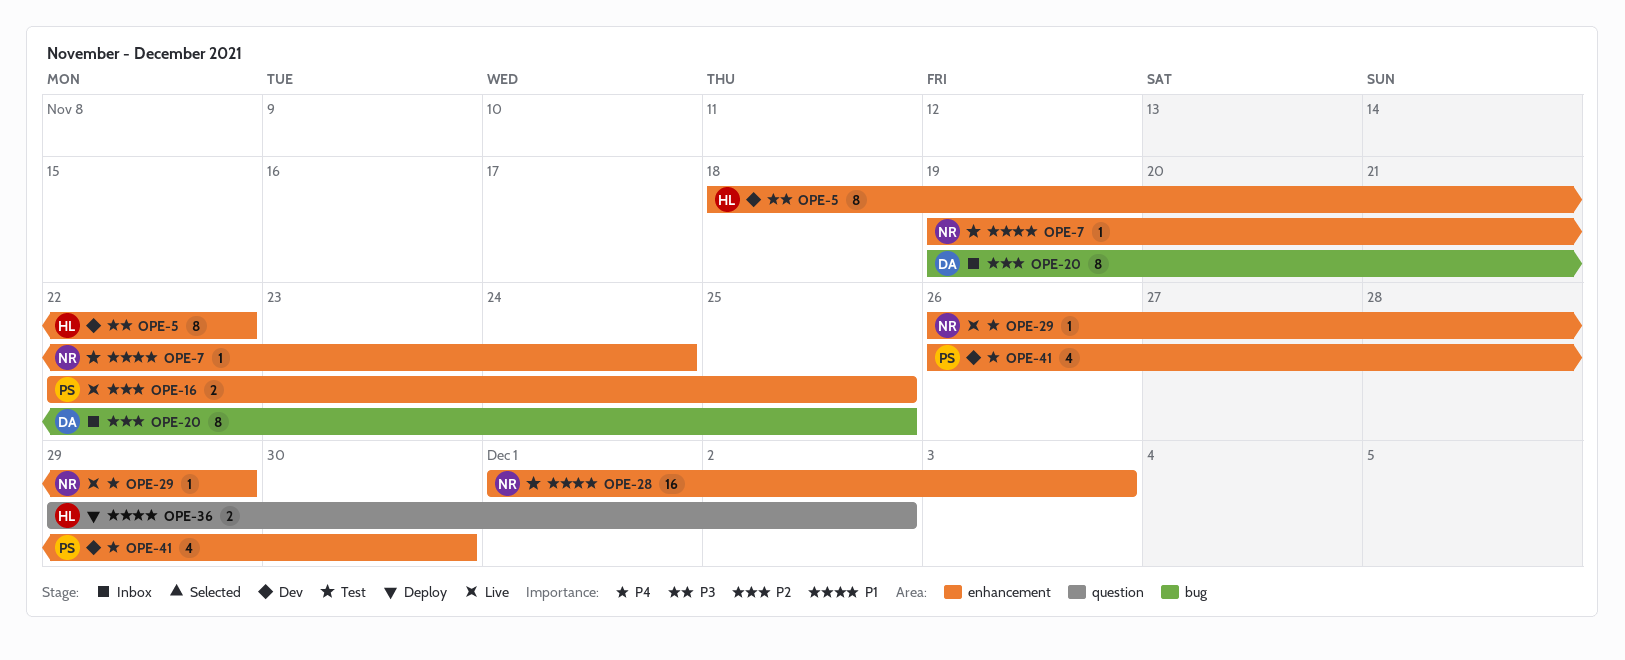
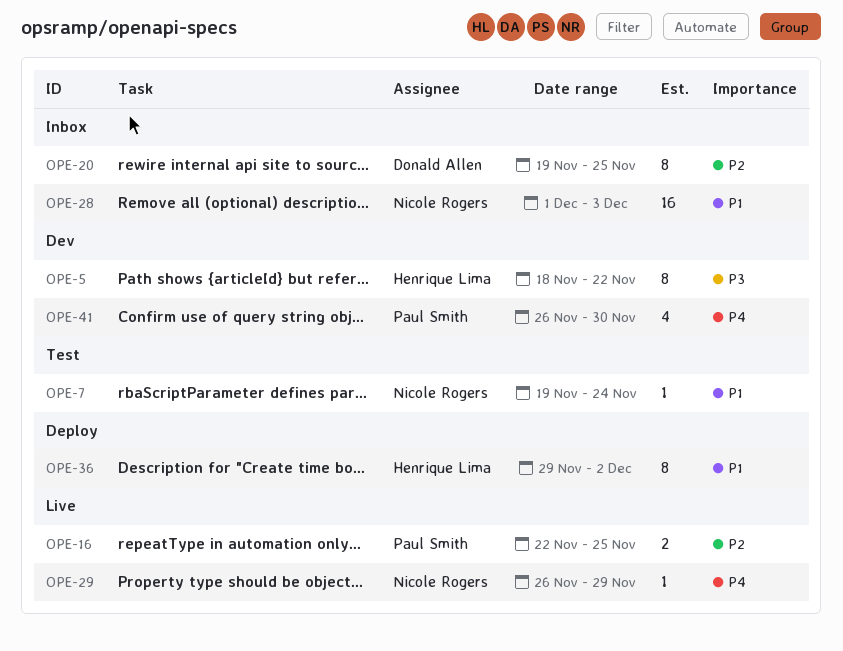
OPE-28, status: Test -> Inbox
OPE-36, estimate: 2 -> 8

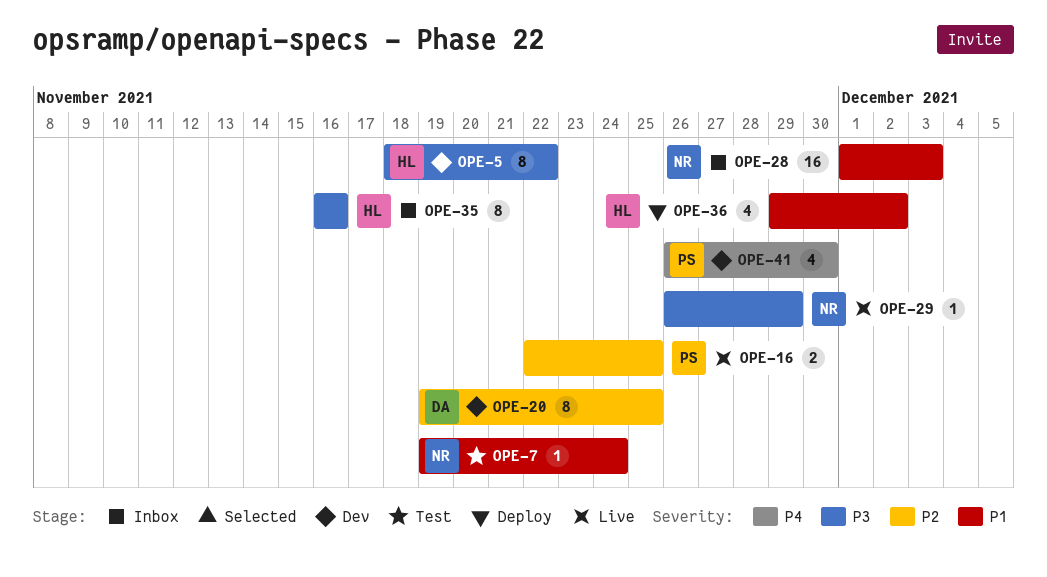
OPE-20, status: Inbox -> Dev
OPE-29, priority: P4 -> P3
OPE-35: none -> present
OPE-36, estimate: 8 -> 4

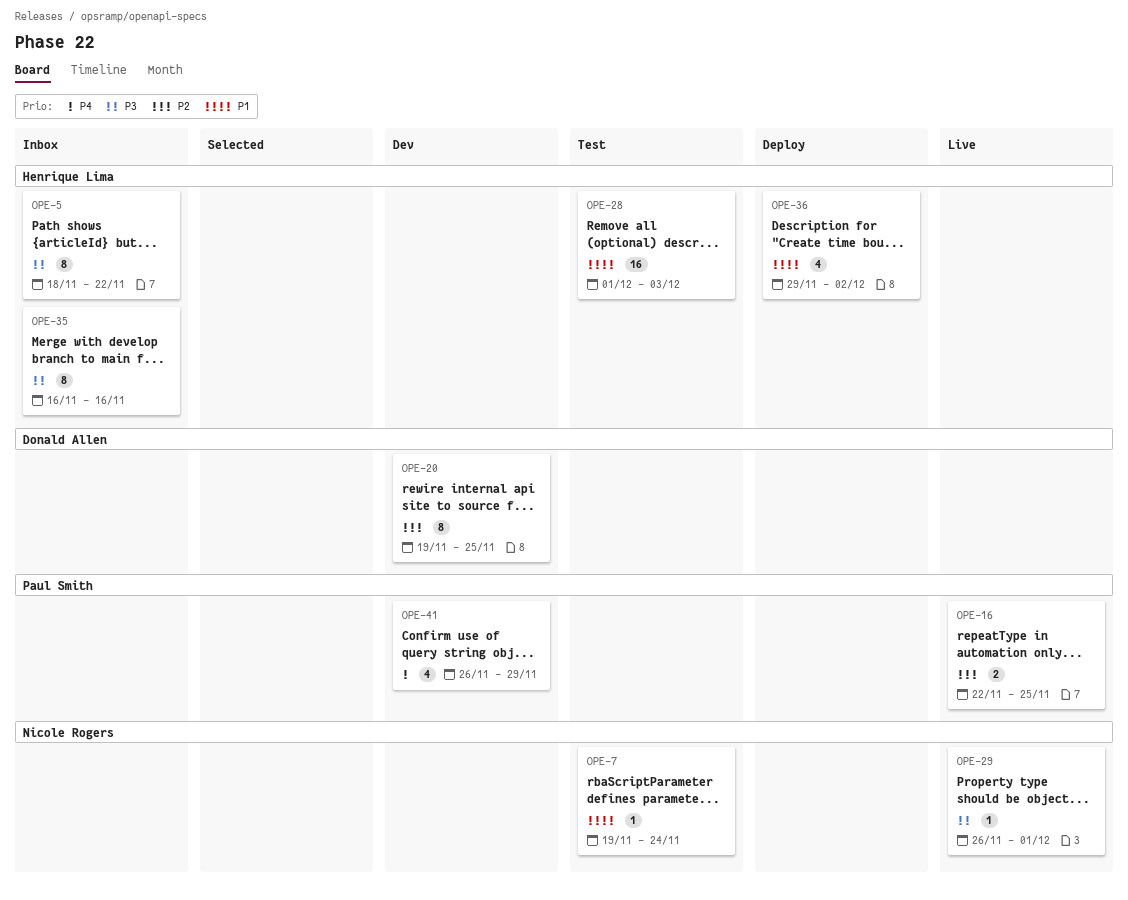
OPE-5, status: Dev -> Inbox
OPE-28, status: Inbox -> Test
OPE-28, owner: Nicole Rogers -> Henrique Lima
OPE-29, due: Nov 29 -> Dec 1
OPE-41, due: Nov 30 -> Nov 29

